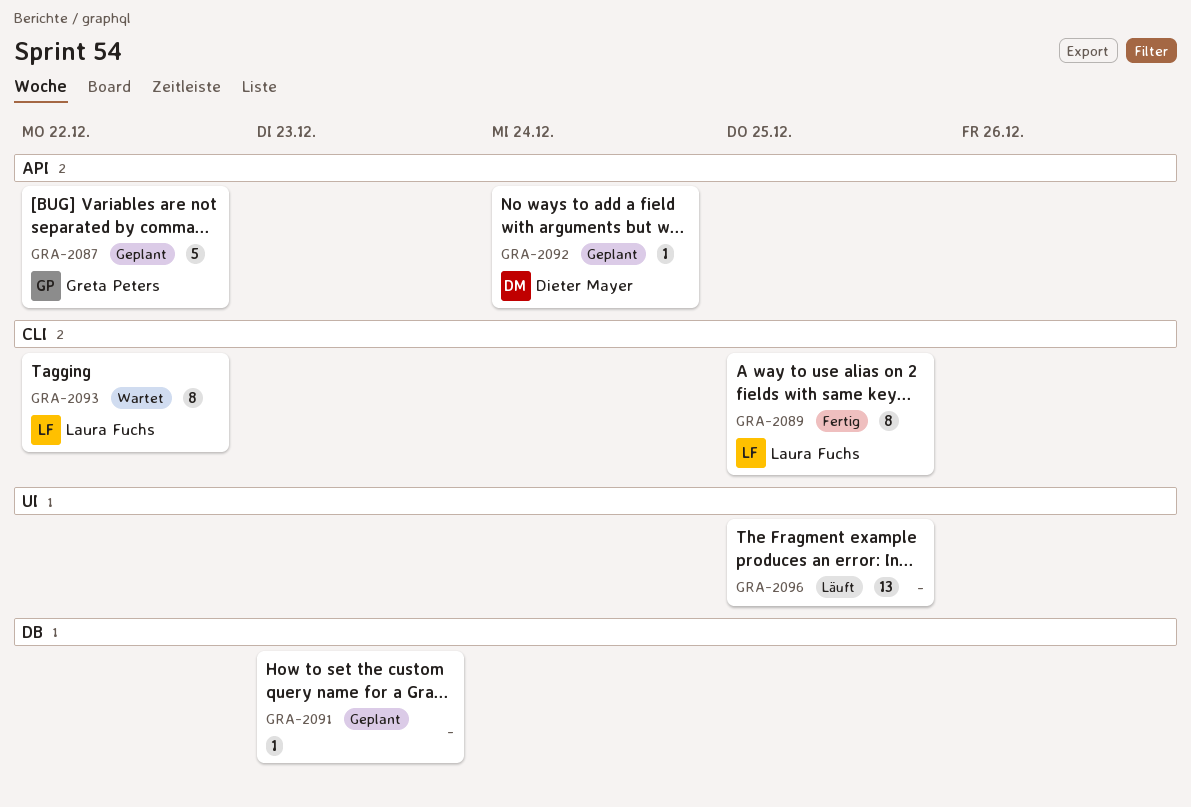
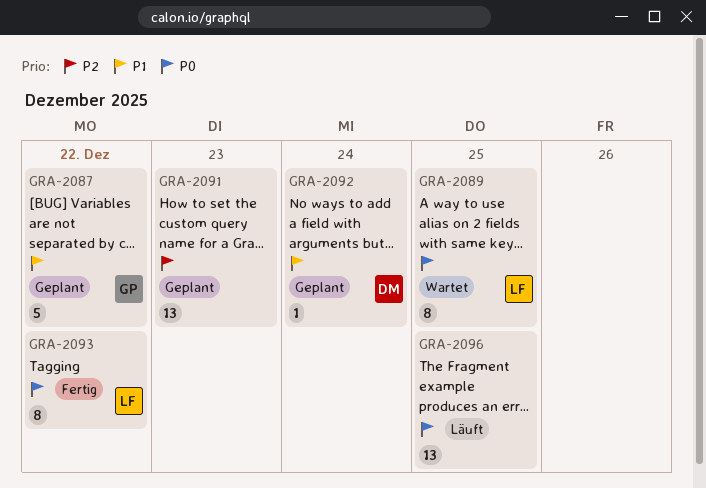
GRA-2089, status: Fertig -> Wartet
GRA-2091, estimate: 1 -> 13
GRA-2093, status: Wartet -> Fertig

